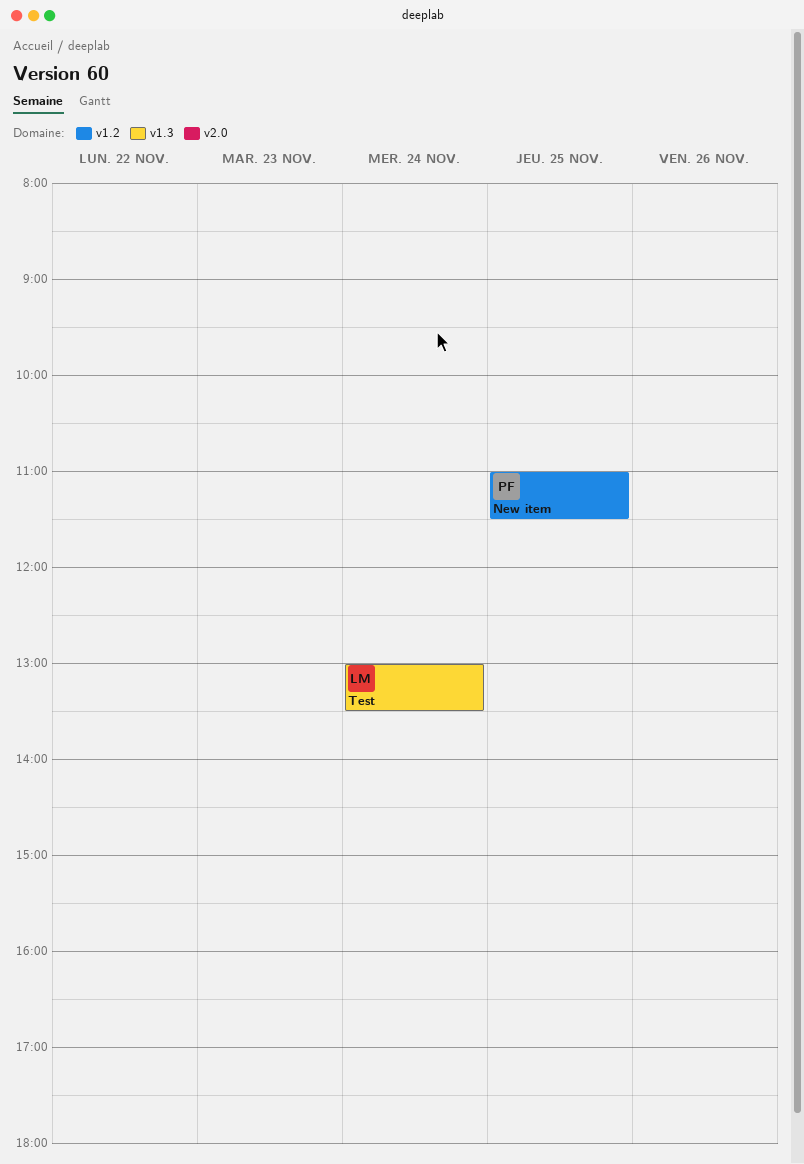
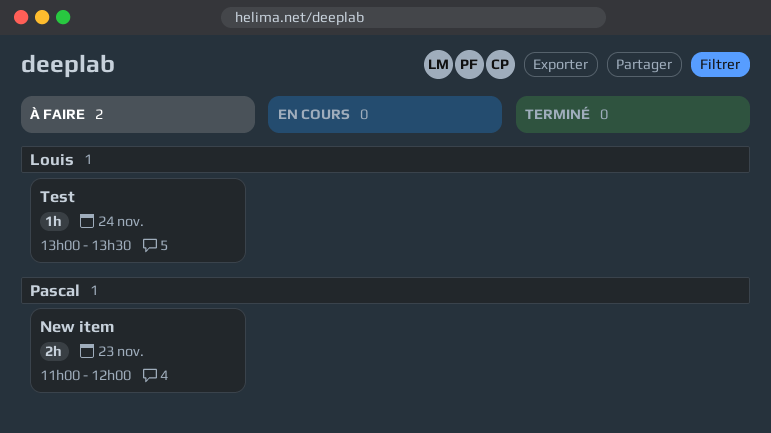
New item, day: Nov 25 -> Nov 23
New item, ends: 11:30 -> 12:00

